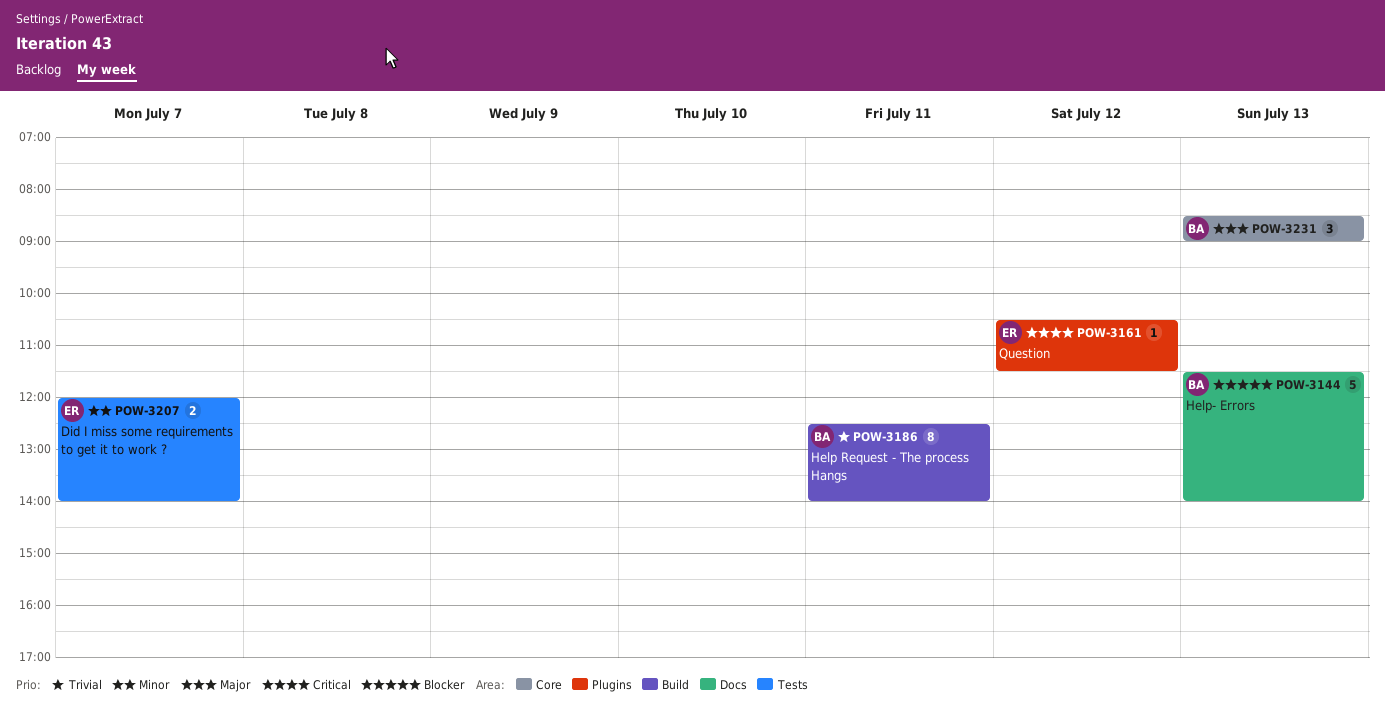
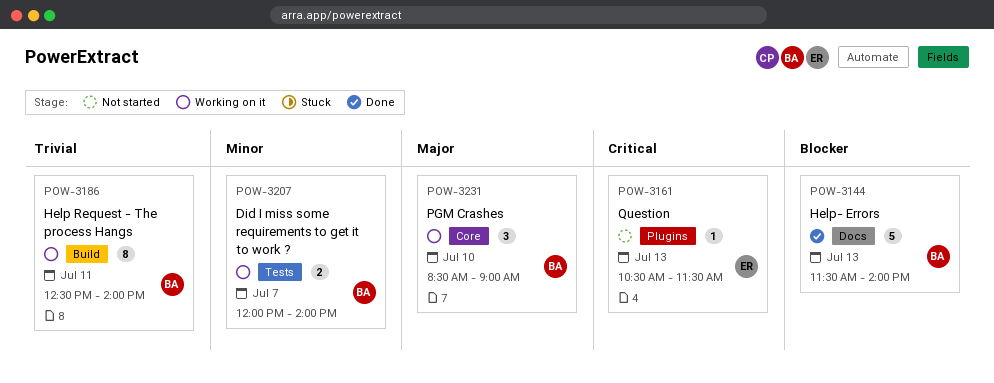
POW-3161, day: Jul 12 -> Jul 13
POW-3207, owner: ER -> BA
POW-3231, day: Jul 13 -> Jul 10

